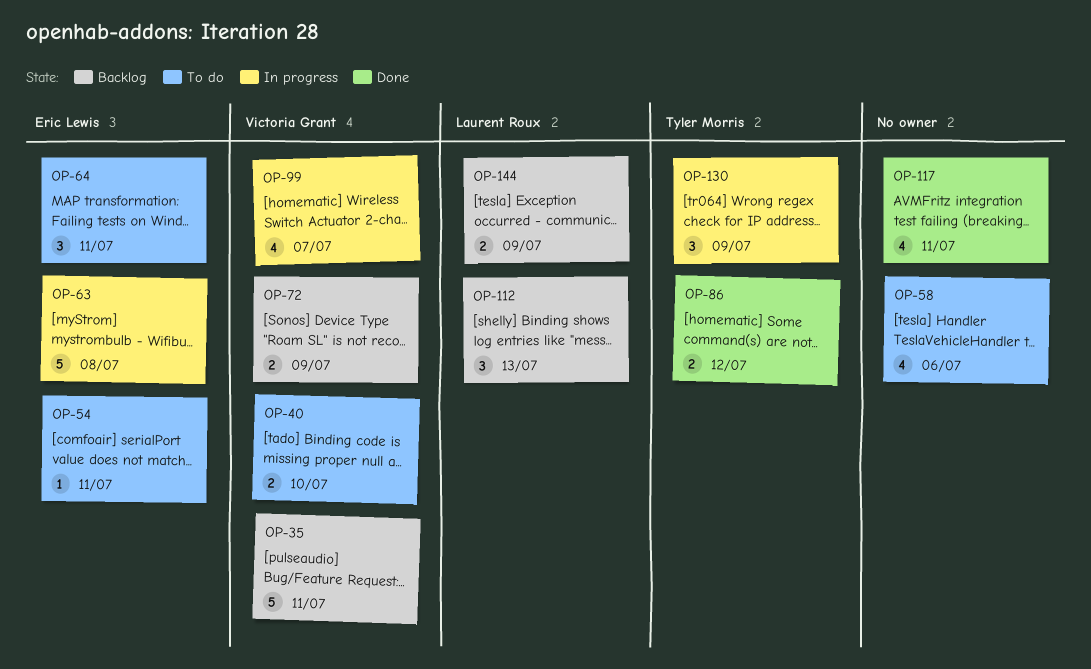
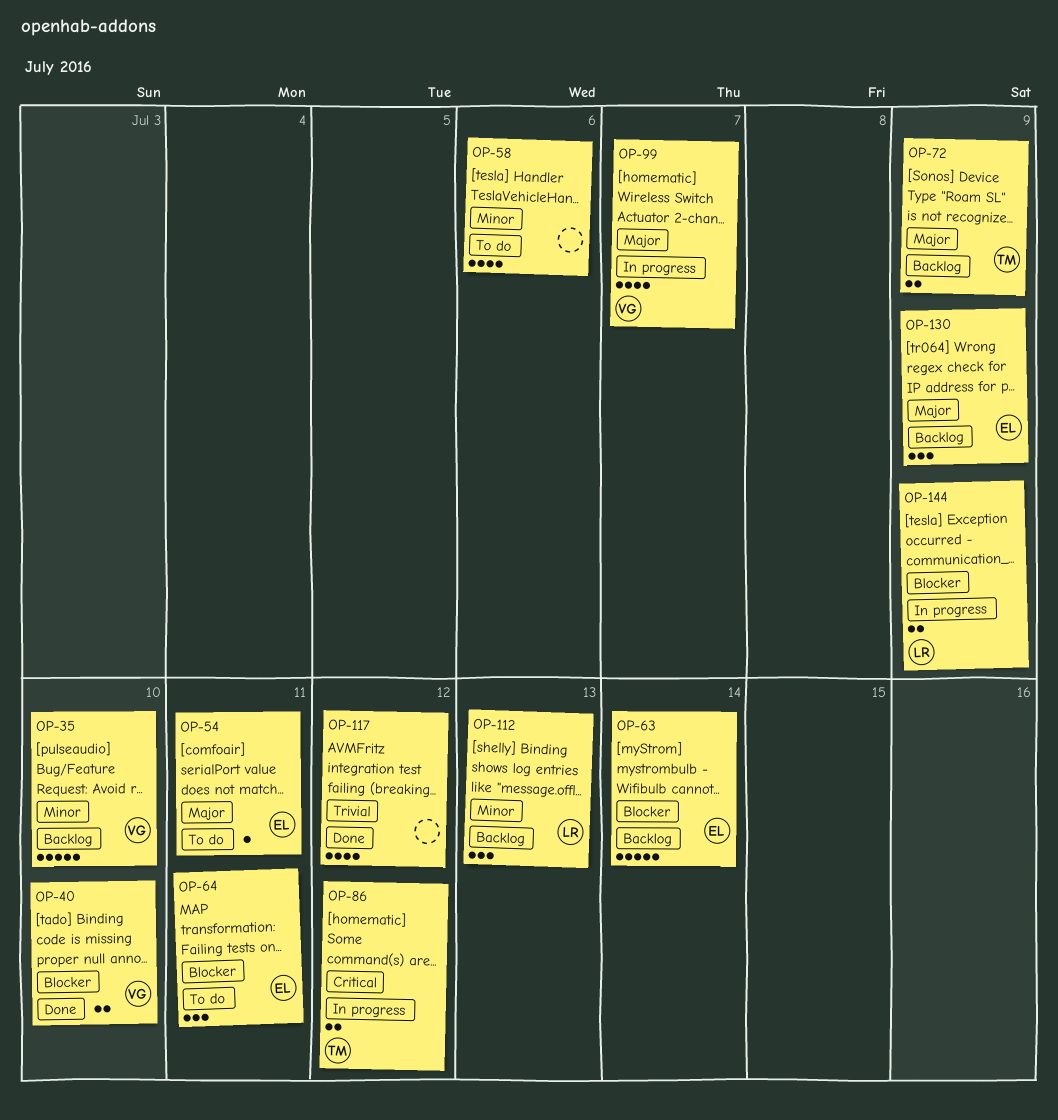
OP-35, due: Jul 11 -> Jul 10
OP-40, status: To do -> Done
OP-63, status: In progress -> Backlog
OP-63, due: Jul 8 -> Jul 14
OP-72, owner: Victoria Grant -> Tyler Morris
OP-86, status: Done -> In progress
OP-117, due: Jul 11 -> Jul 12
OP-130, status: In progress -> Backlog
OP-130, owner: Tyler Morris -> Eric Lewis
OP-144, status: Backlog -> In progress

